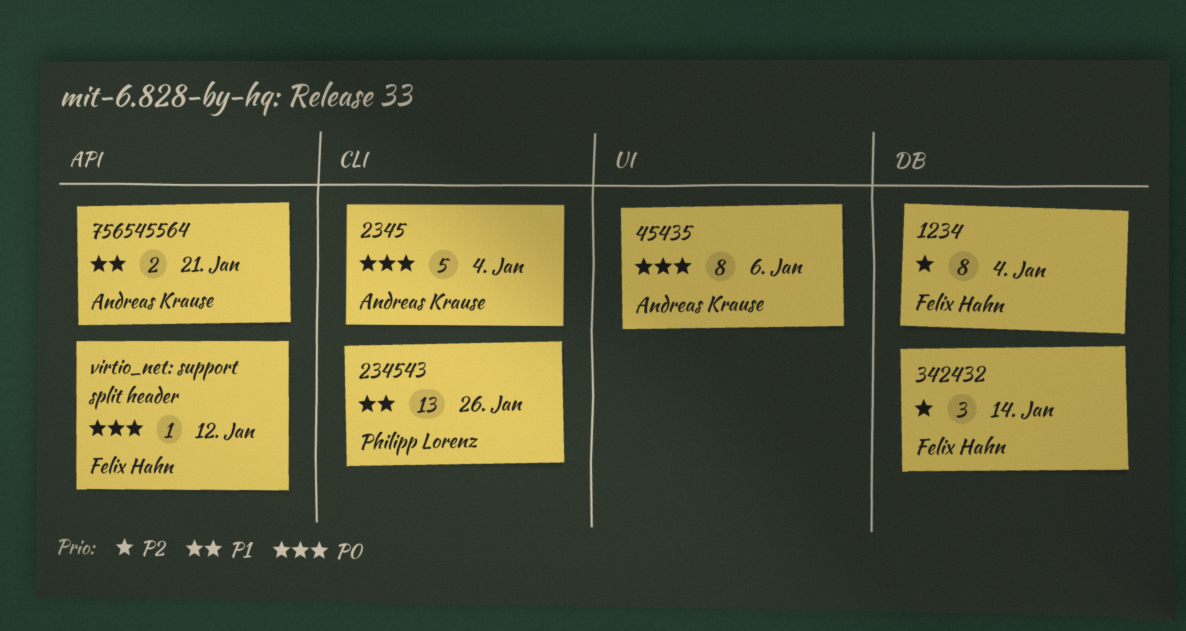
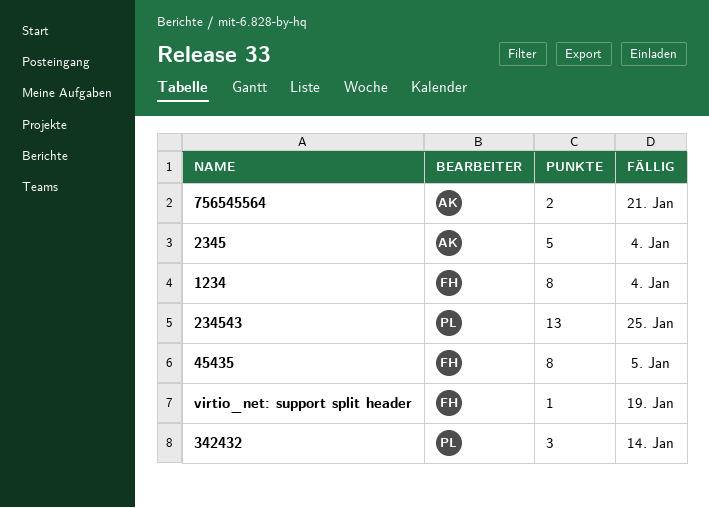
234543, due: Jan 26 -> Jan 25
342432, owner: Felix Hahn -> Philipp Lorenz
45435, owner: Andreas Krause -> Felix Hahn
45435, due: Jan 6 -> Jan 5
virtio_net: support split header, due: Jan 12 -> Jan 19

